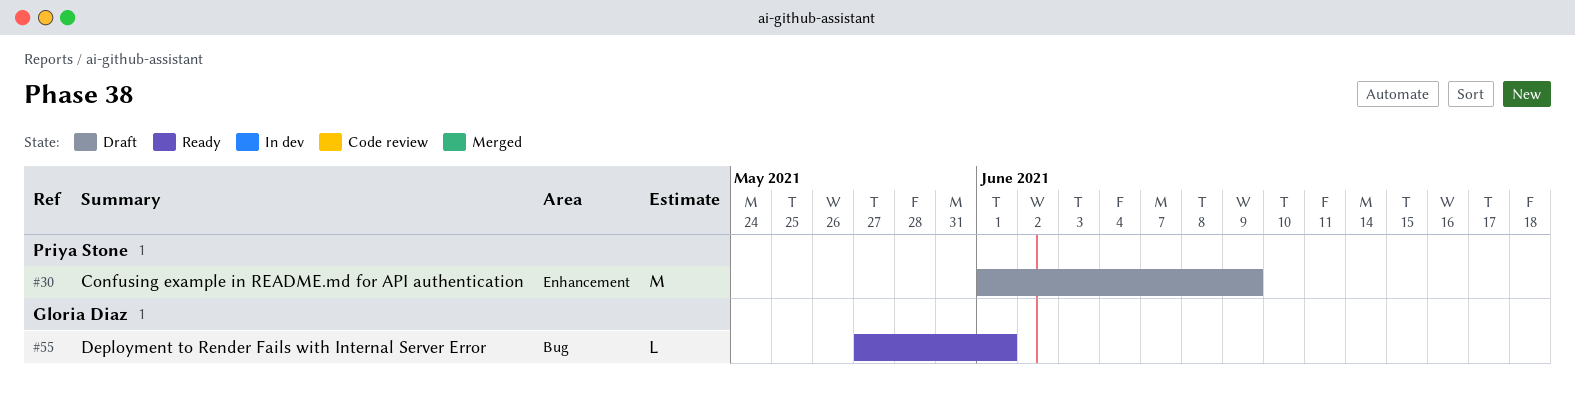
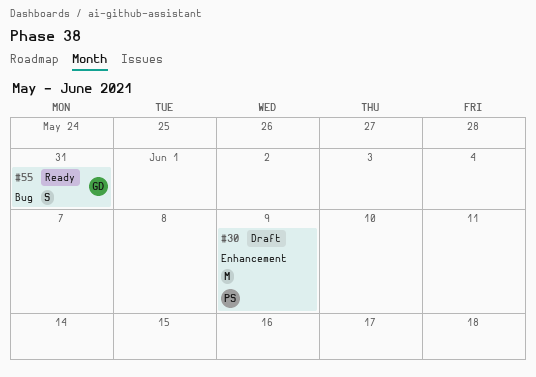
#55, estimate: L -> S
#55, due: Jun 1 -> May 31

